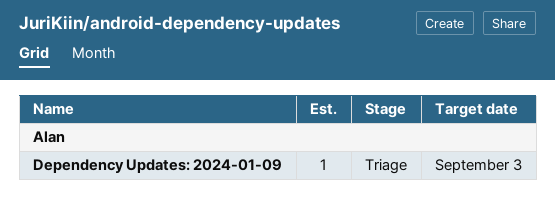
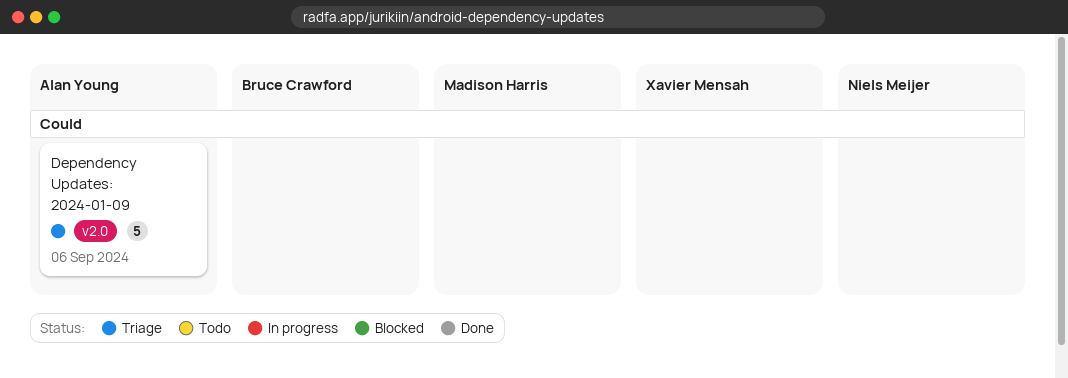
Dependency Updates: 2024-01-09, estimate: 1 -> 5
Dependency Updates: 2024-01-09, due: Sep 3 -> Sep 6

